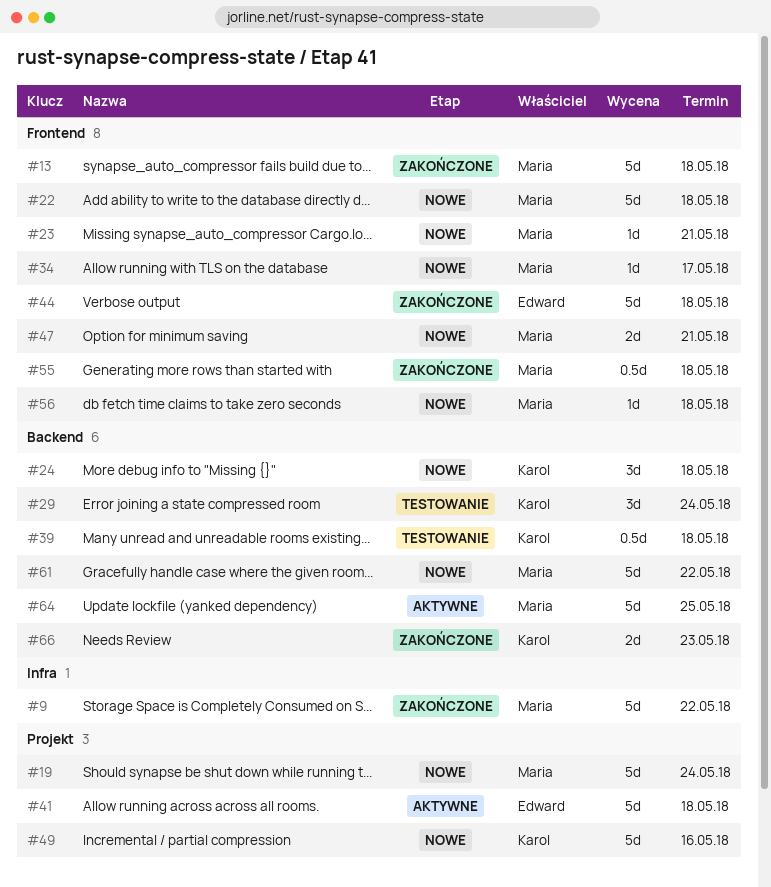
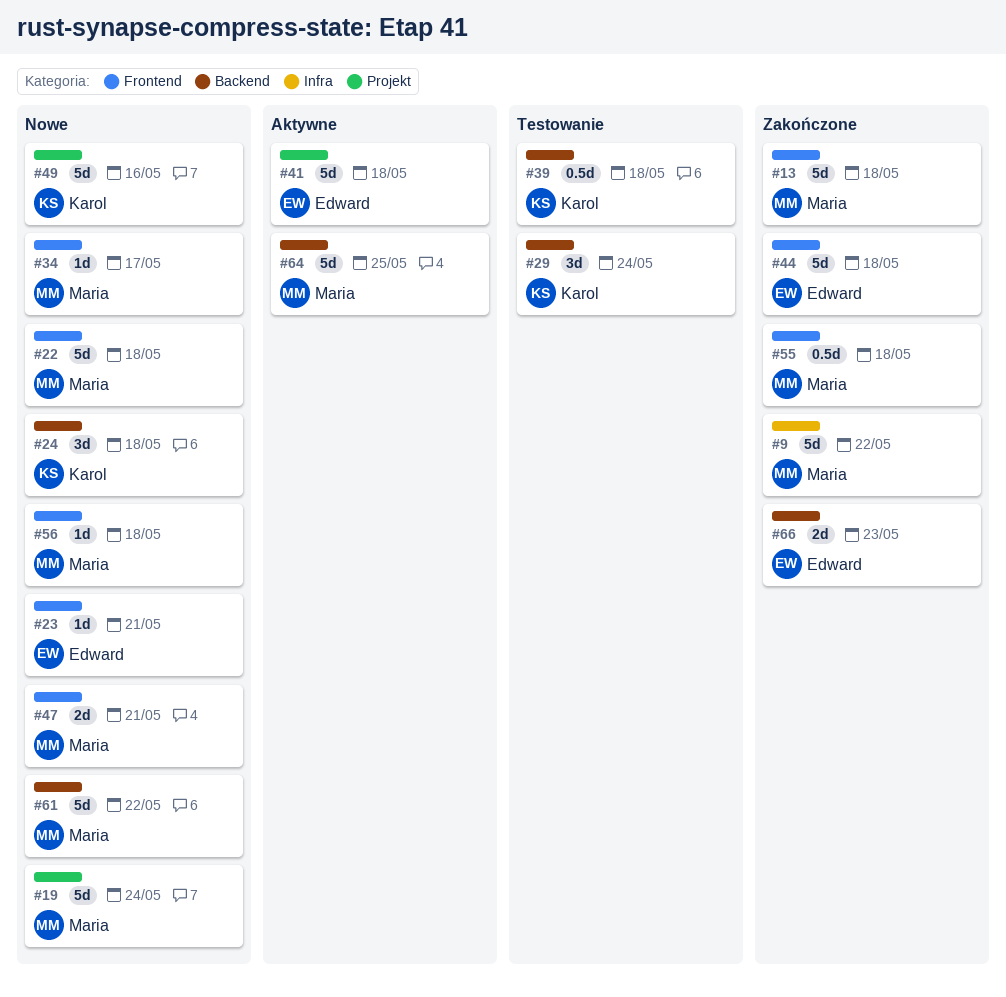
#23, owner: Maria -> Edward
#66, owner: Karol -> Edward

